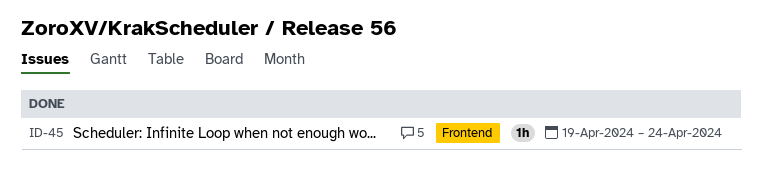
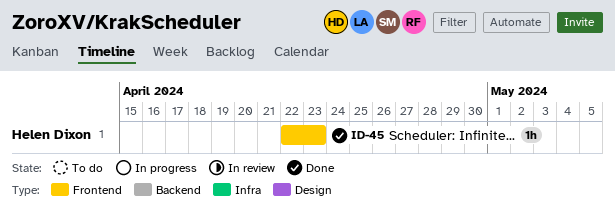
ID-45, start: Apr 19 -> Apr 22
ID-45, due: Apr 24 -> Apr 23

